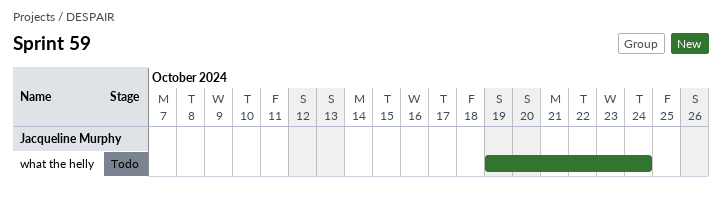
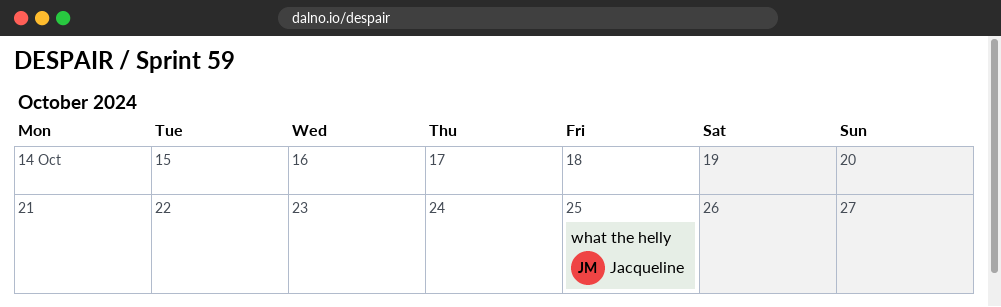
what the helly, due: Oct 24 -> Oct 25

